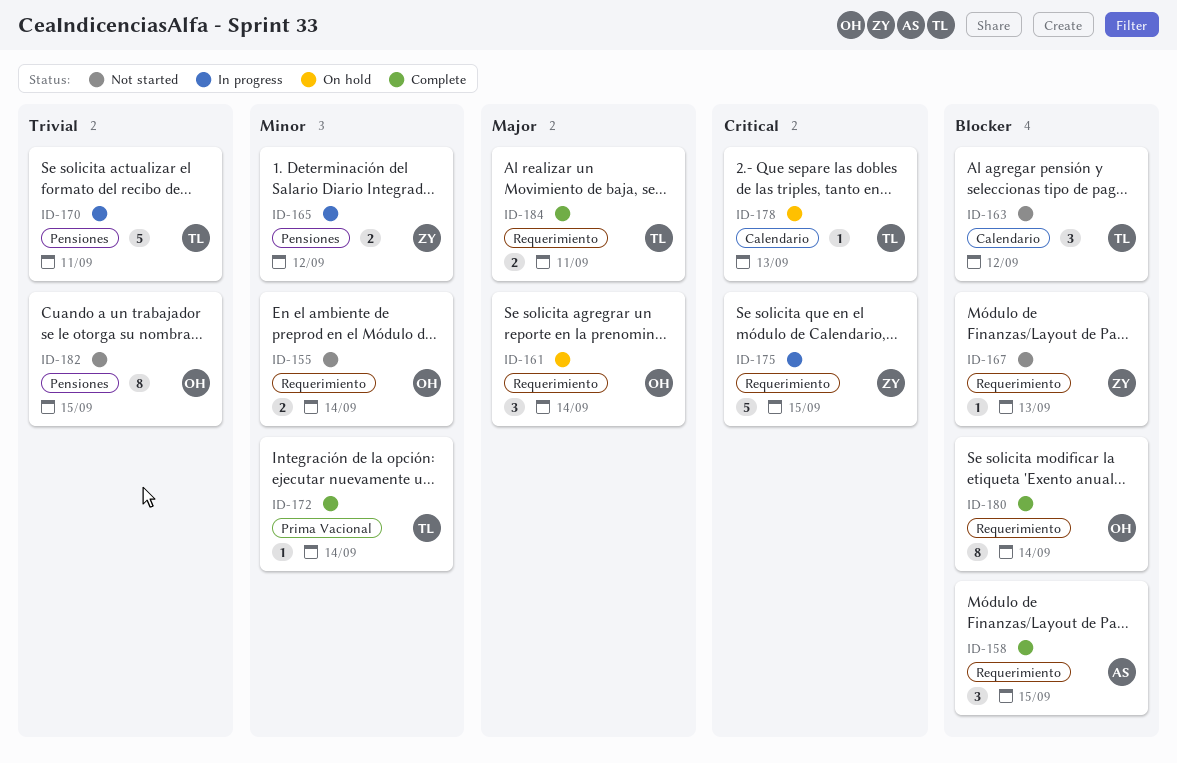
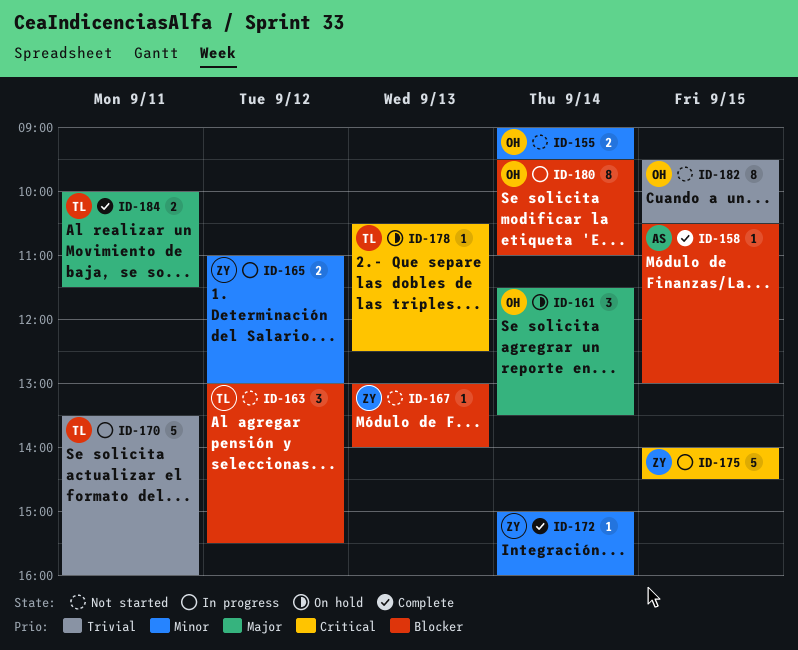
ID-158, estimate: 3 -> 1
ID-172, owner: TL -> ZY
ID-180, status: Complete -> In progress

